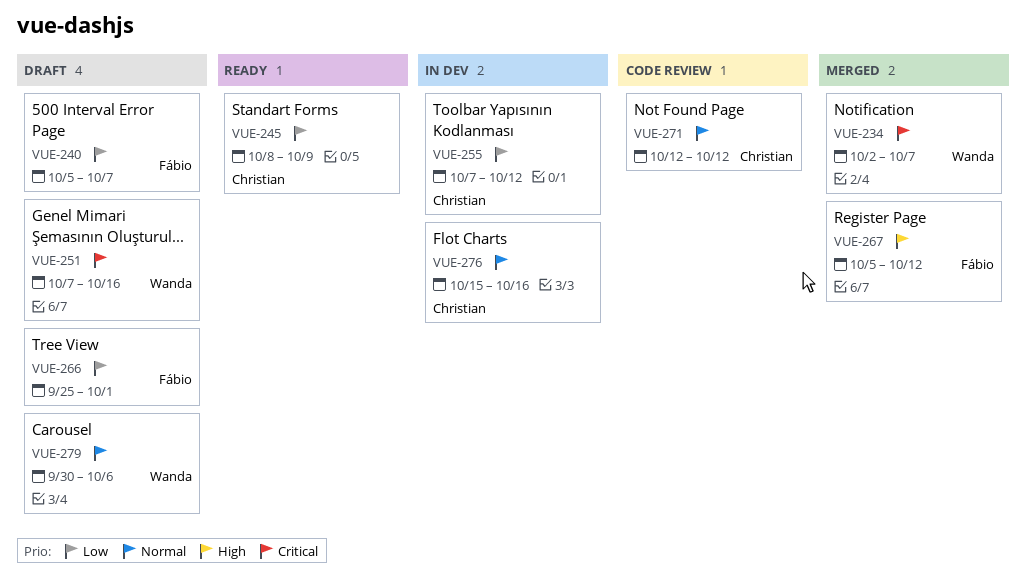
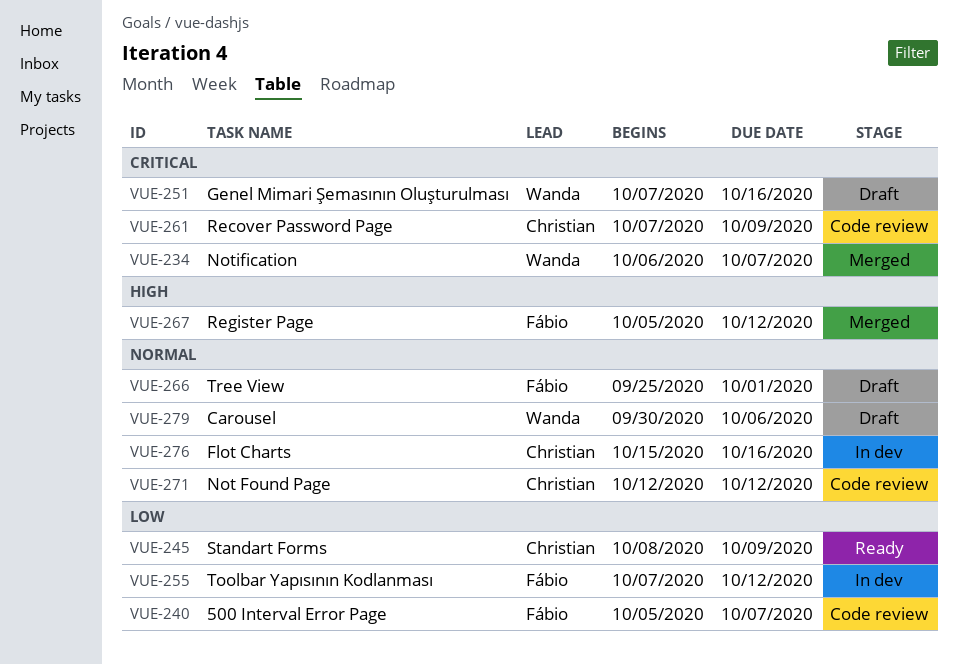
VUE-234, start: Oct 2 -> Oct 6
VUE-240, status: Draft -> Code review
VUE-255, owner: Christian -> Fábio
VUE-261: none -> present
VUE-266, priority: Low -> Normal

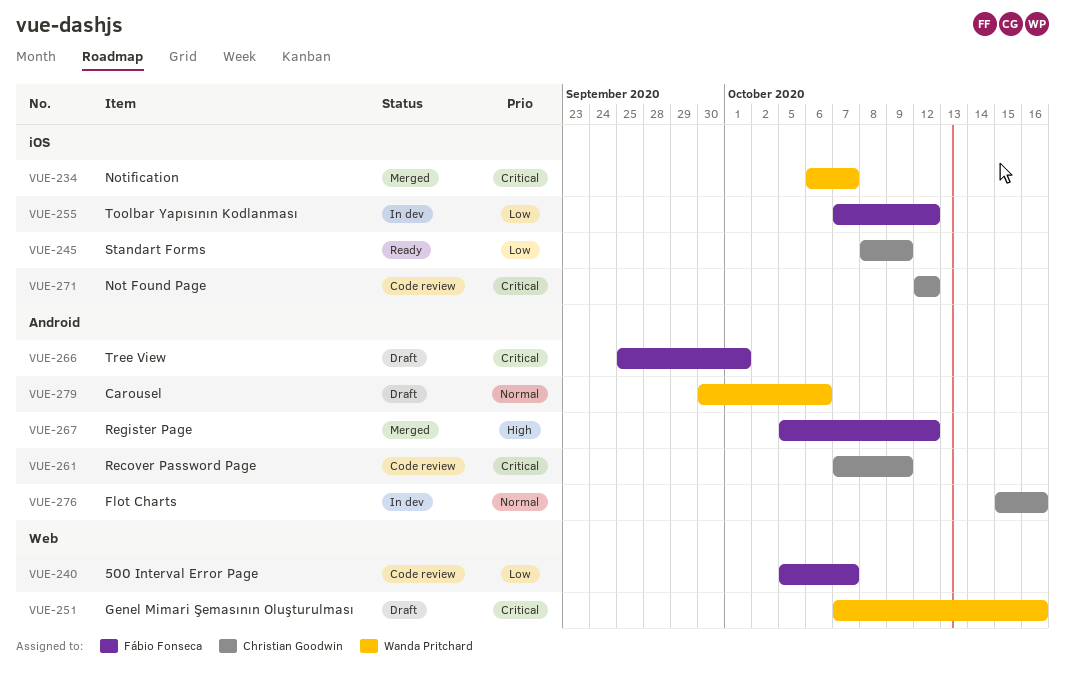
VUE-266, priority: Normal -> Critical
VUE-271, priority: Normal -> Critical

